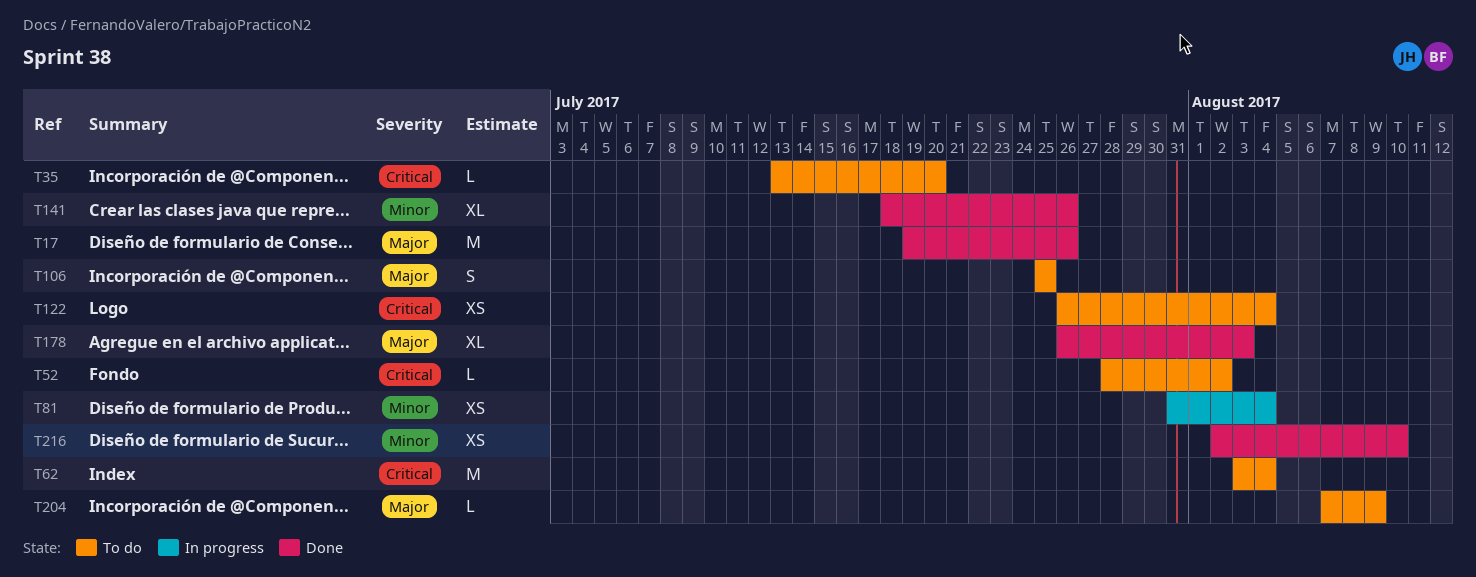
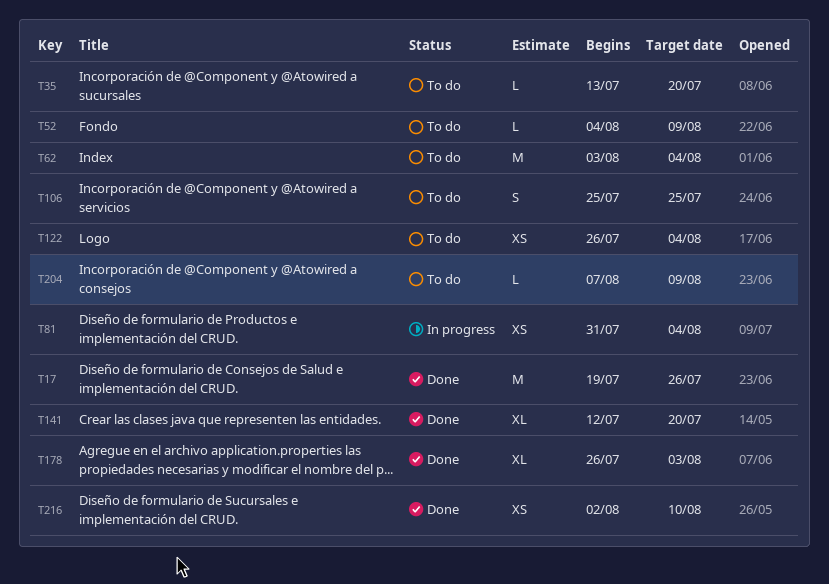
T52, start: Jul 28 -> Aug 4
T52, due: Aug 2 -> Aug 9
T141, start: Jul 18 -> Jul 12
T141, due: Jul 26 -> Jul 20

